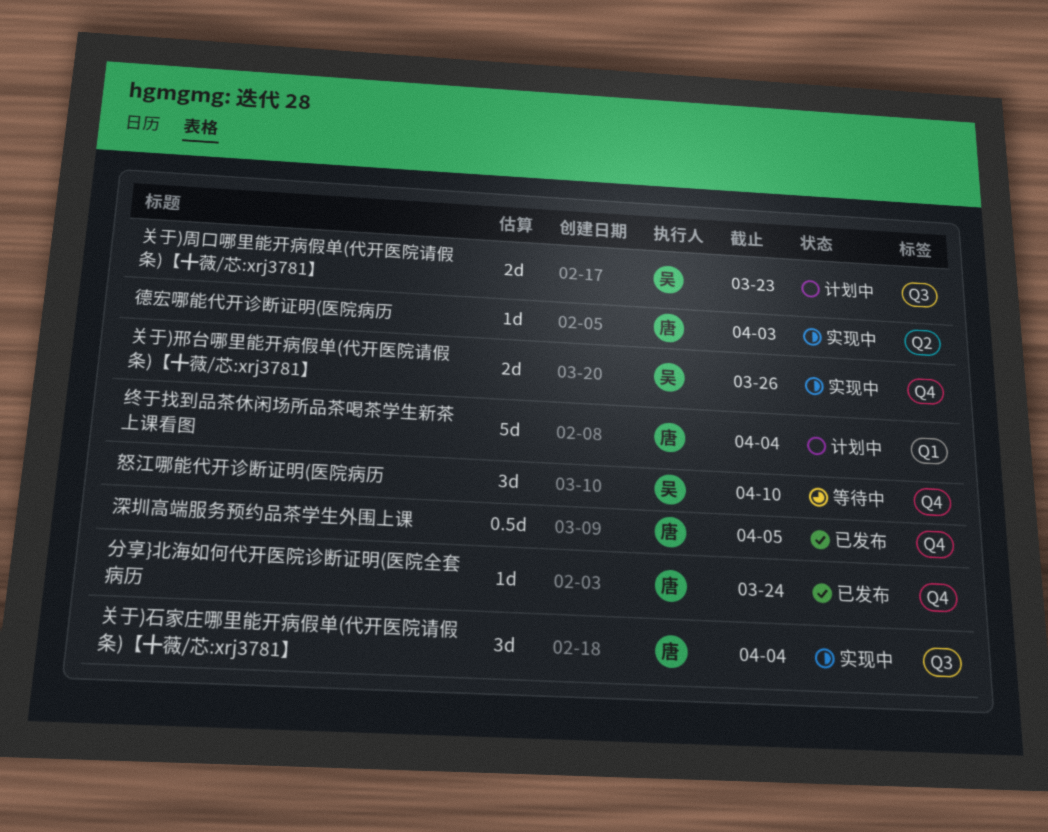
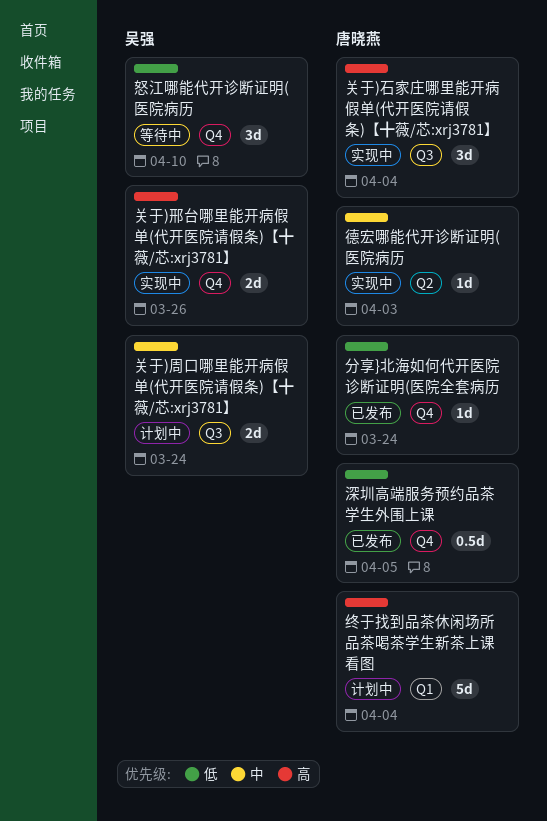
关于)周口哪里能开病假单(代开医院请假条)【╋薇/芯:xrj3781】, due: Mar 23 -> Mar 24

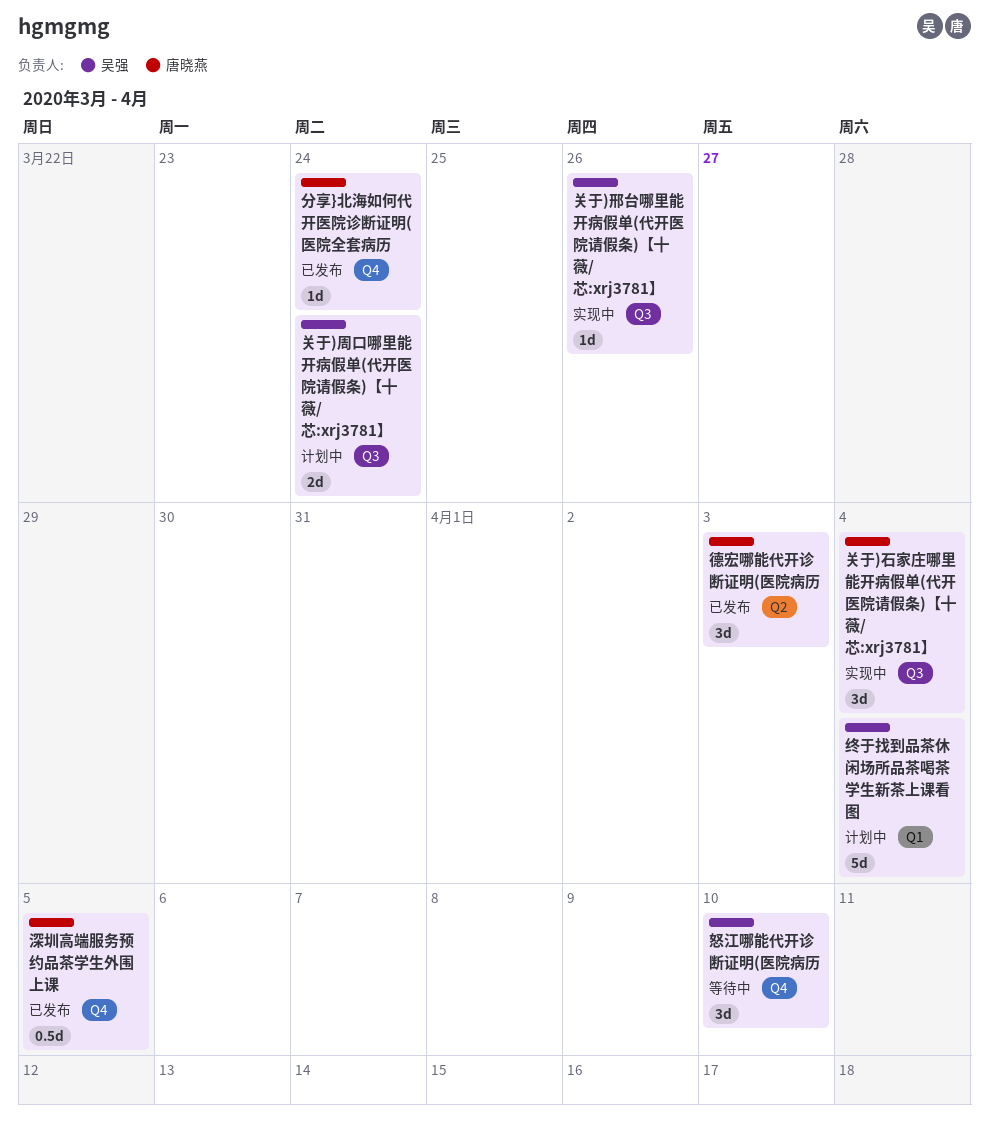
关于)邢台哪里能开病假单(代开医院请假条)【╋薇/芯:xrj3781】, label: Q4 -> Q3
关于)邢台哪里能开病假单(代开医院请假条)【╋薇/芯:xrj3781】, estimate: 2d -> 1d
德宏哪能代开诊断证明(医院病历, status: 实现中 -> 已发布
德宏哪能代开诊断证明(医院病历, estimate: 1d -> 3d
终于找到品茶休闲场所品茶喝茶学生新茶上课看图, owner: 唐晓燕 -> 吴强

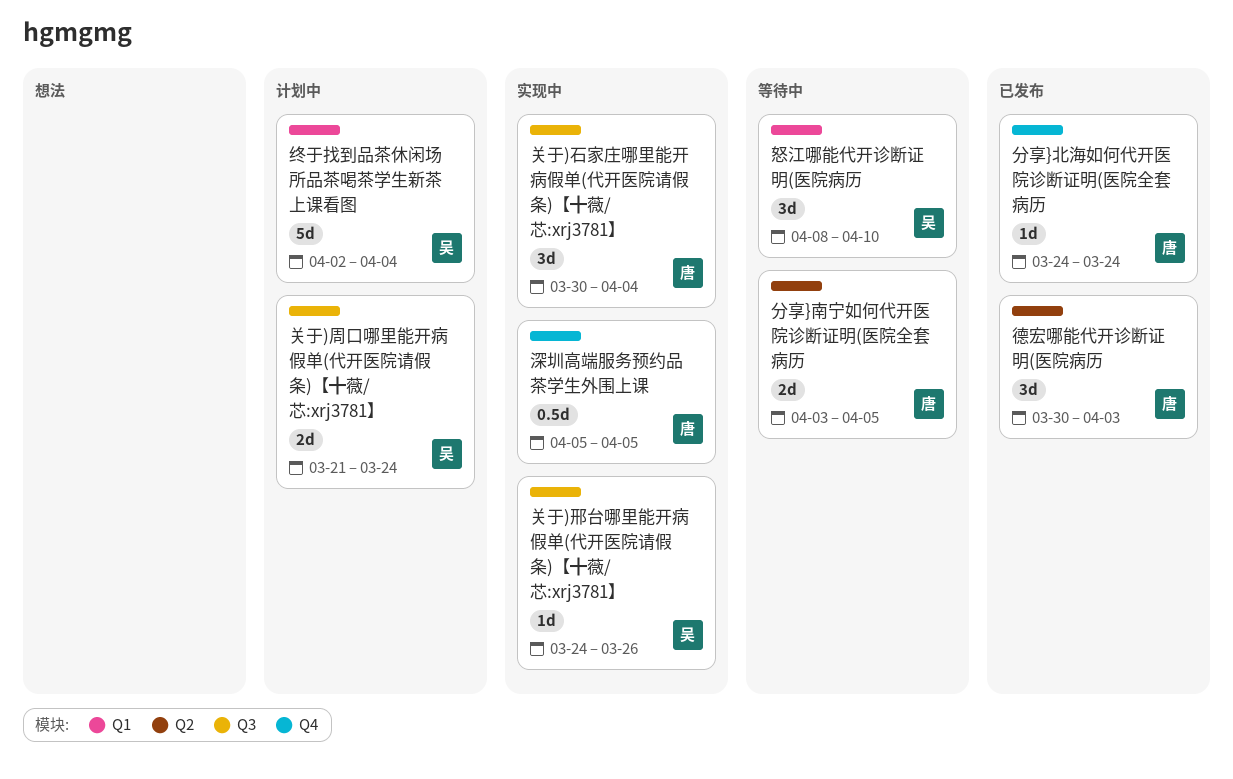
分享}南宁如何代开医院诊断证明(医院全套病历: none -> present
怒江哪能代开诊断证明(医院病历, label: Q4 -> Q1
深圳高端服务预约品茶学生外围上课, status: 已发布 -> 实现中

